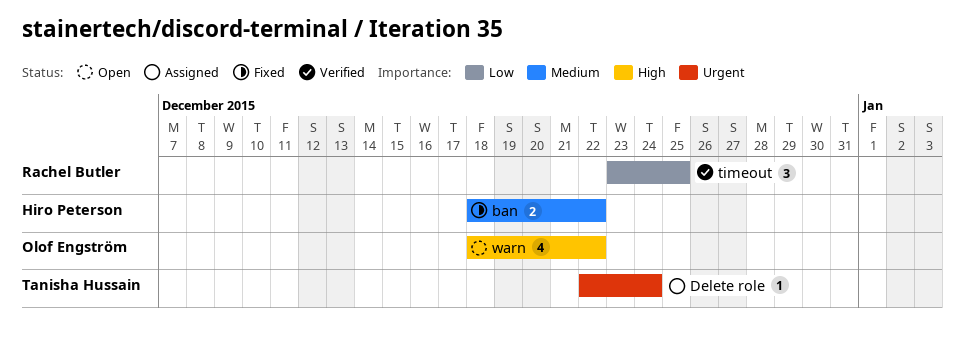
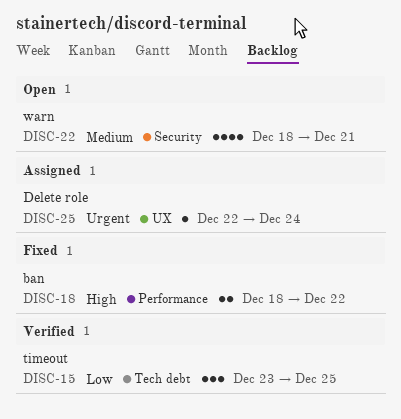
ban, priority: Medium -> High
warn, priority: High -> Medium
warn, due: Dec 22 -> Dec 21

